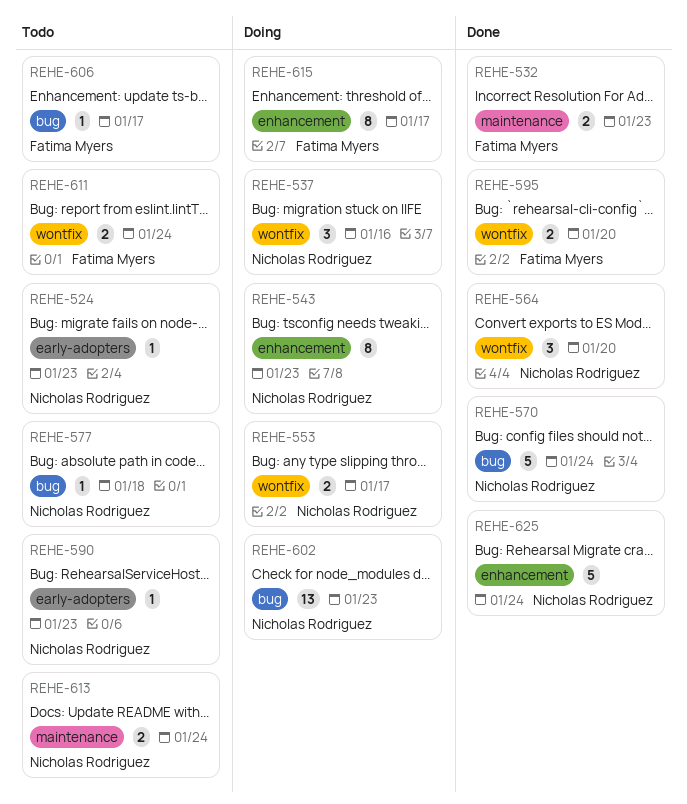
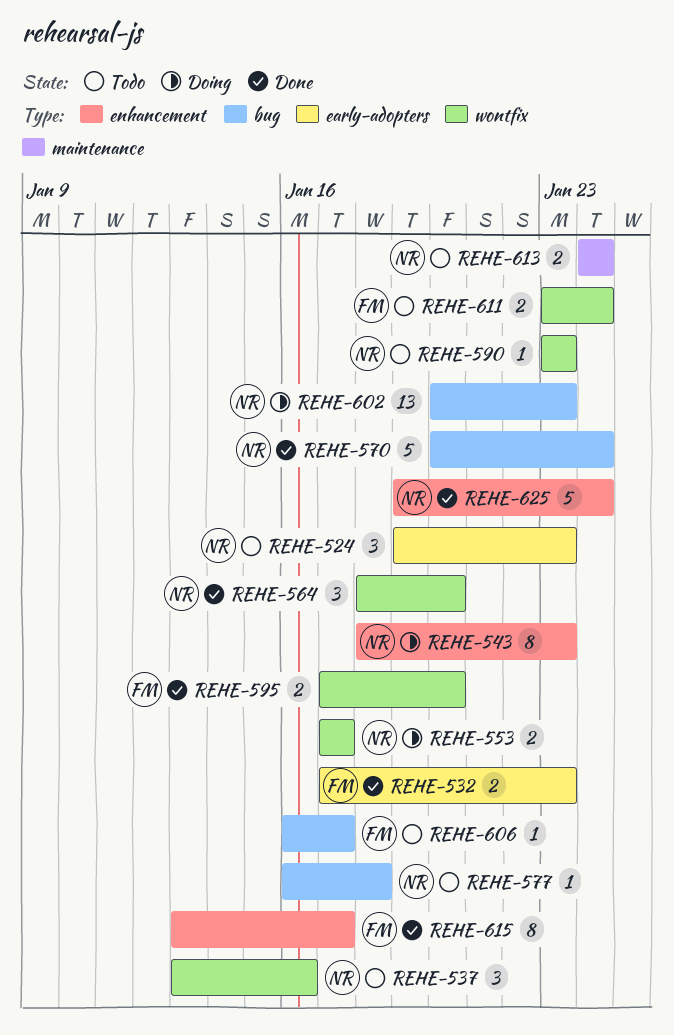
REHE-524, estimate: 1 -> 3
REHE-532, label: maintenance -> early-adopters
REHE-537, status: Doing -> Todo
REHE-590, label: early-adopters -> wontfix
REHE-615, status: Doing -> Done

